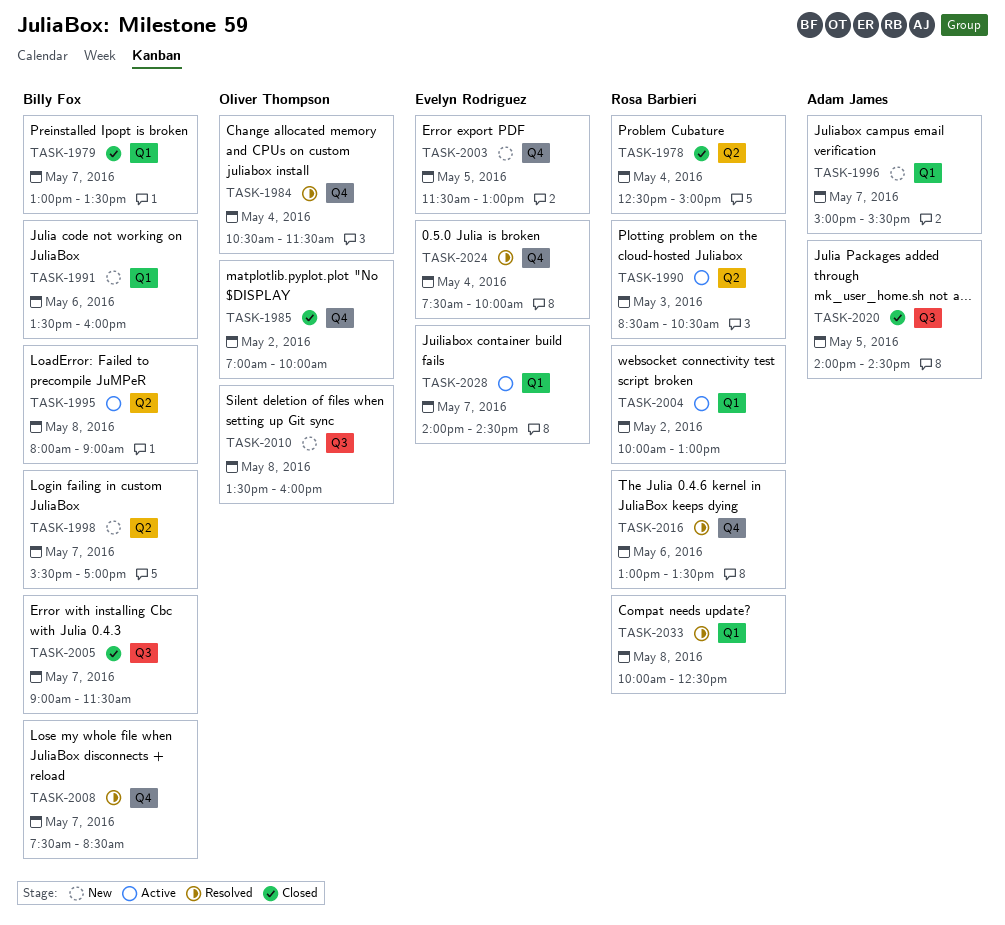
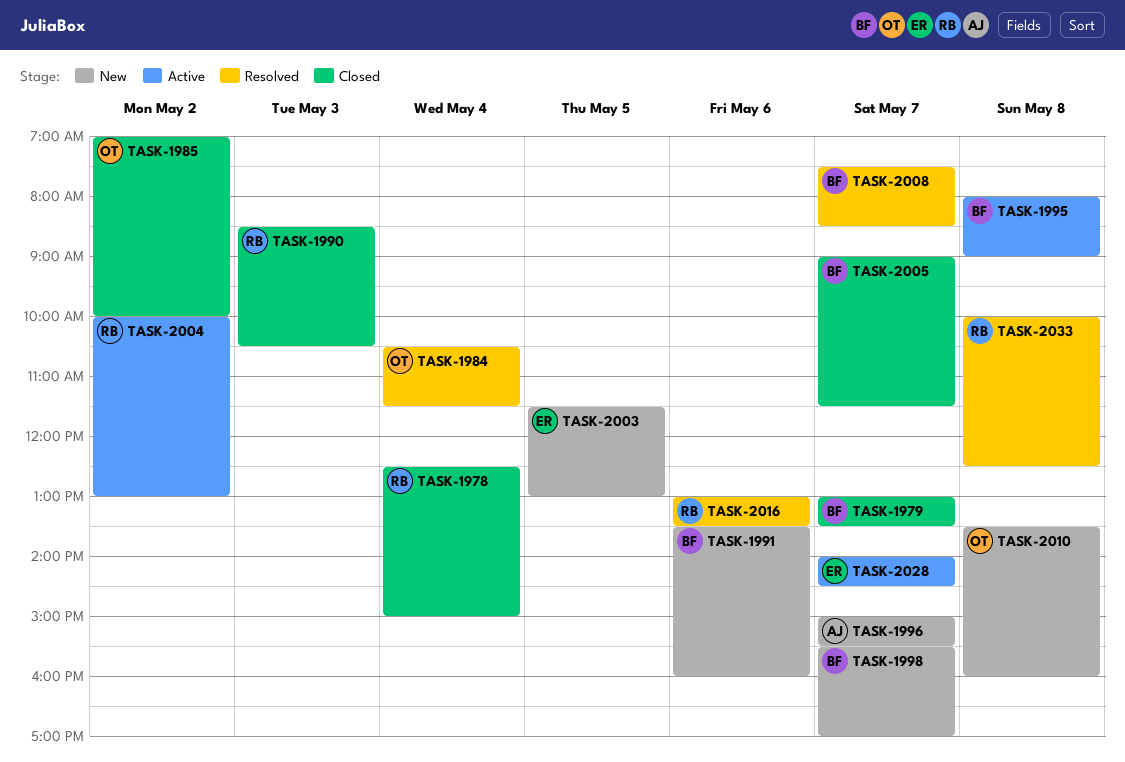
TASK-1990, status: Active -> Closed
TASK-2020: present -> none
TASK-2024: present -> none

